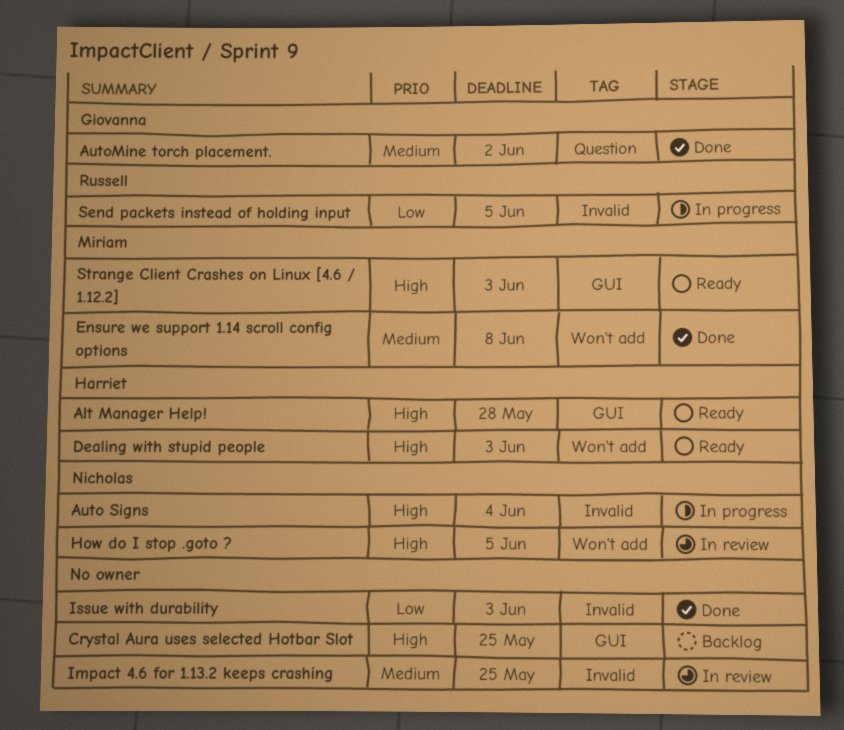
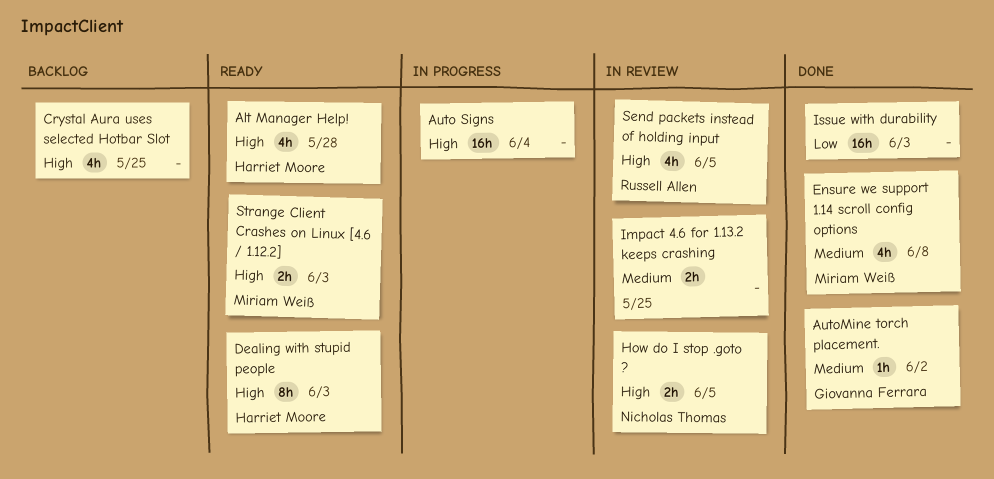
Auto Signs, owner: Nicholas Thomas -> none
Send packets instead of holding input, status: In progress -> In review
Send packets instead of holding input, priority: Low -> High

